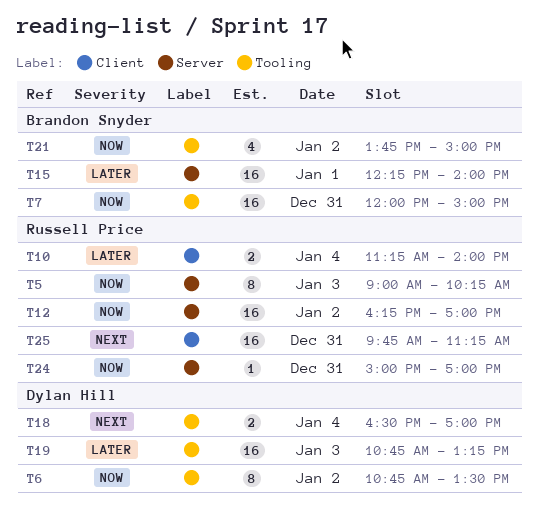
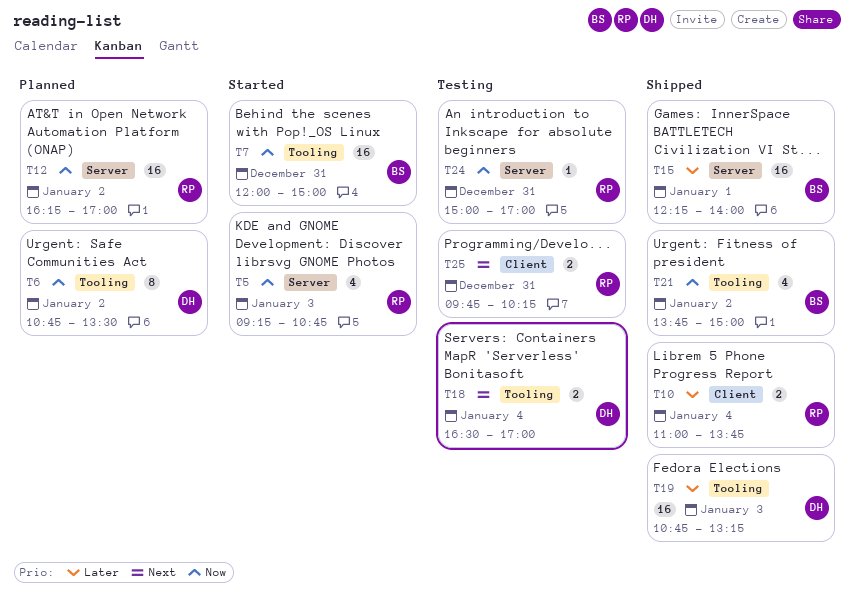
T5, estimate: 8 -> 4
T5, begins: 09:00 -> 09:15
T5, ends: 10:15 -> 10:45
T10, begins: 11:15 -> 11:00
T10, ends: 14:00 -> 13:45
T25, estimate: 16 -> 2
T25, ends: 11:15 -> 10:15

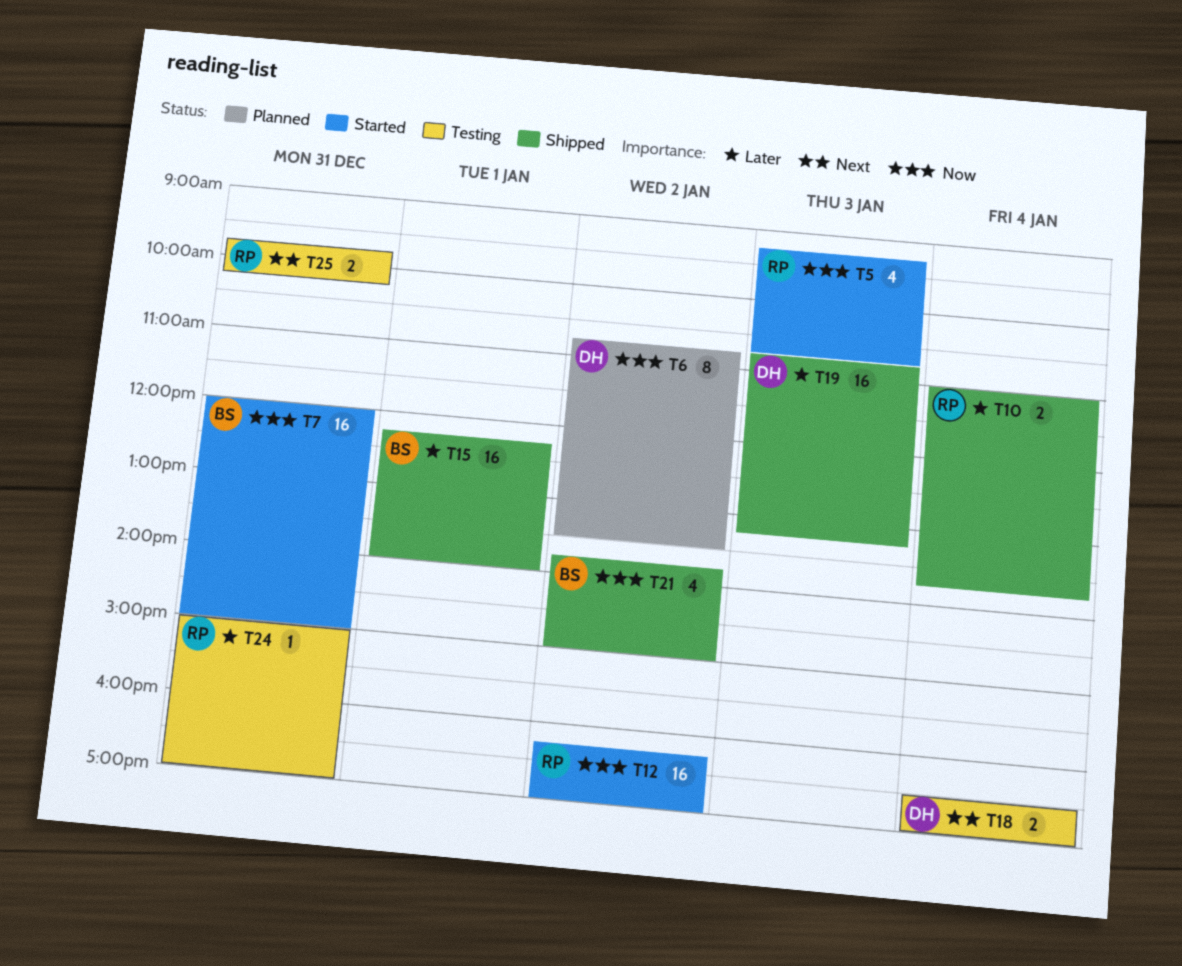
T12, status: Planned -> Started
T24, priority: Now -> Later

